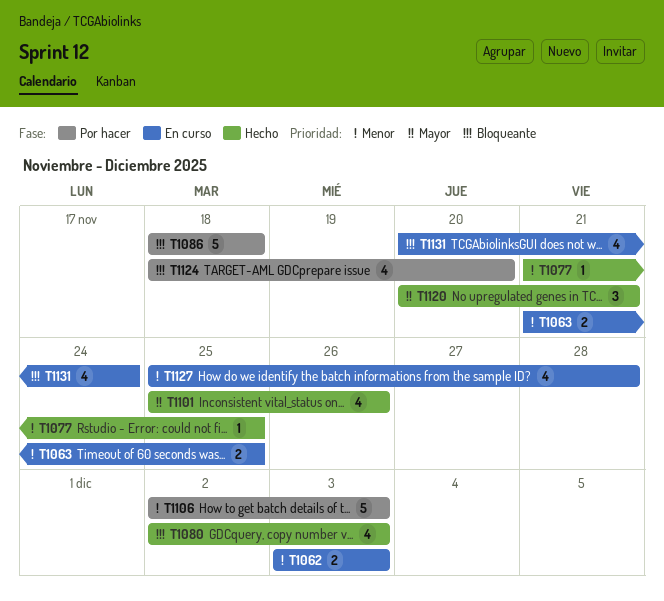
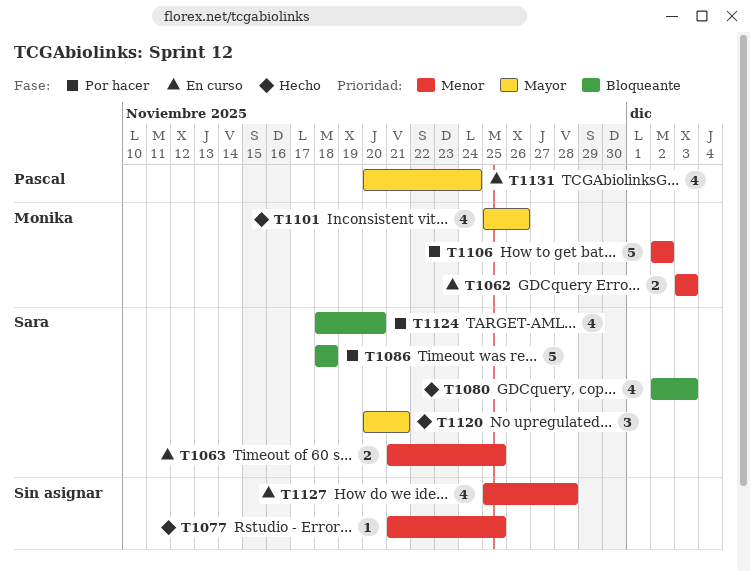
T1106, due: Dec 3 -> Dec 2
T1131, priority: Bloqueante -> Mayor

